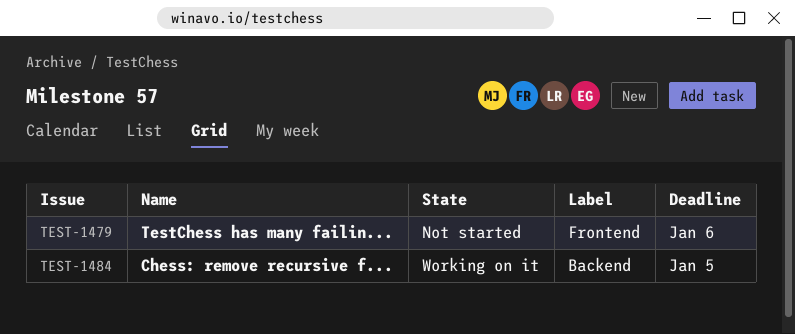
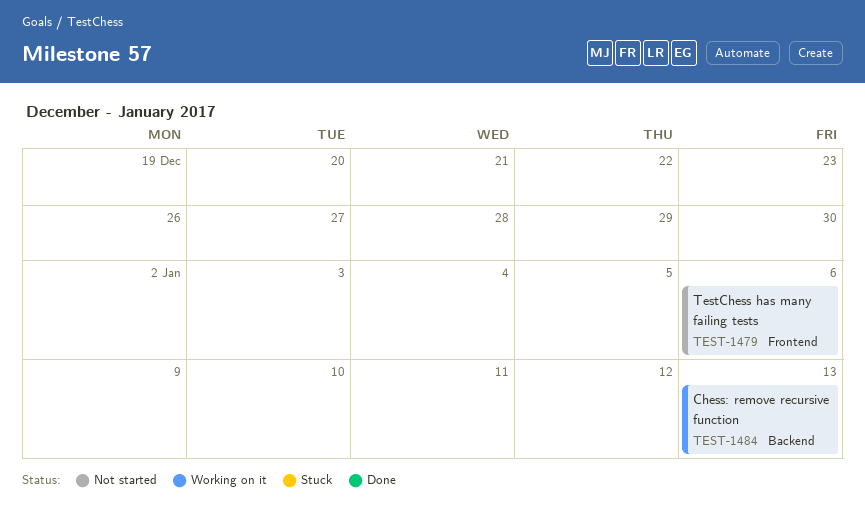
TEST-1484, due: Jan 5 -> Jan 13

